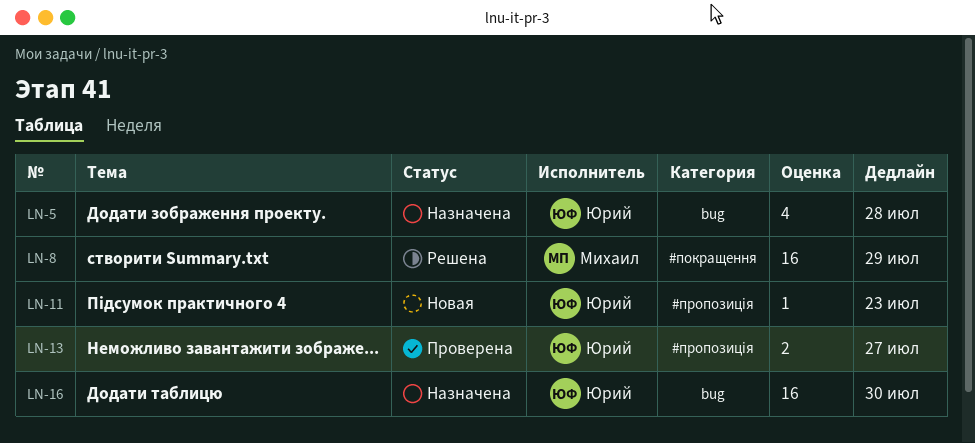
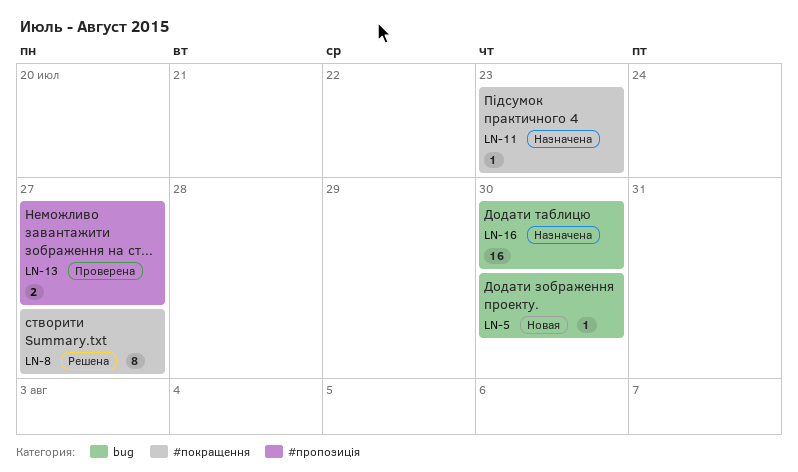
LN-5, status: Назначена -> Новая
LN-5, estimate: 4 -> 1
LN-5, due: Jul 28 -> Jul 30
LN-8, estimate: 16 -> 8
LN-8, due: Jul 29 -> Jul 27
LN-11, status: Новая -> Назначена
LN-11, label: #пропозиція -> #покращення

